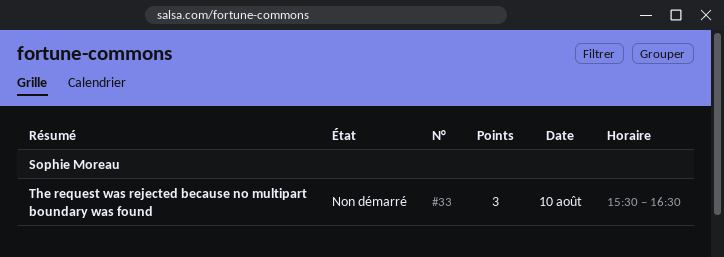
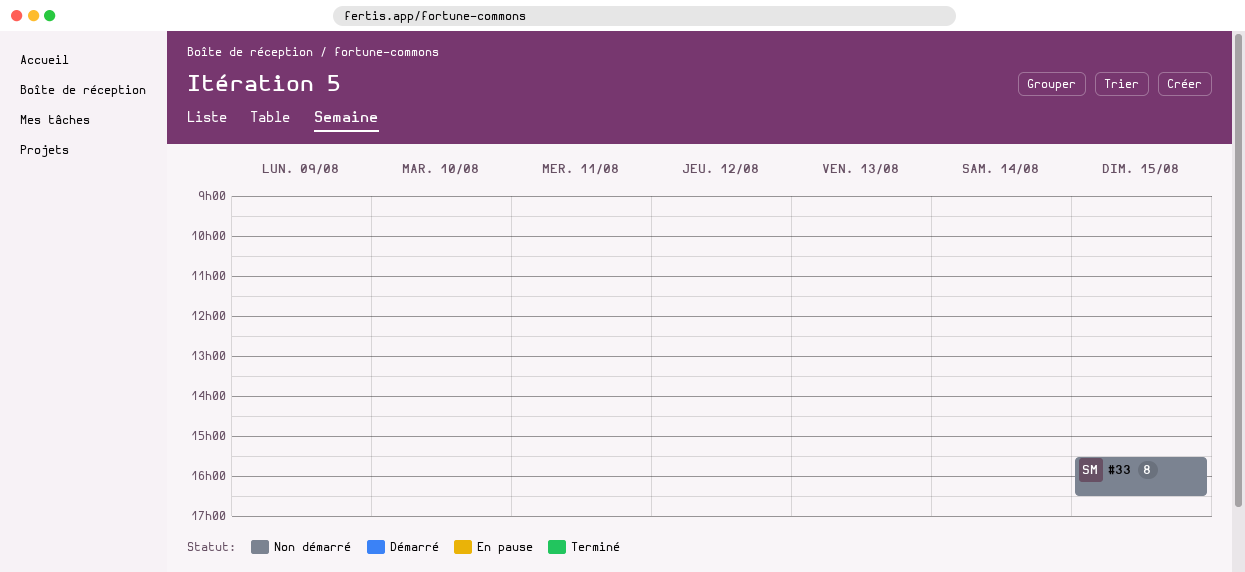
#33, estimate: 3 -> 8
#33, day: Aug 10 -> Aug 15

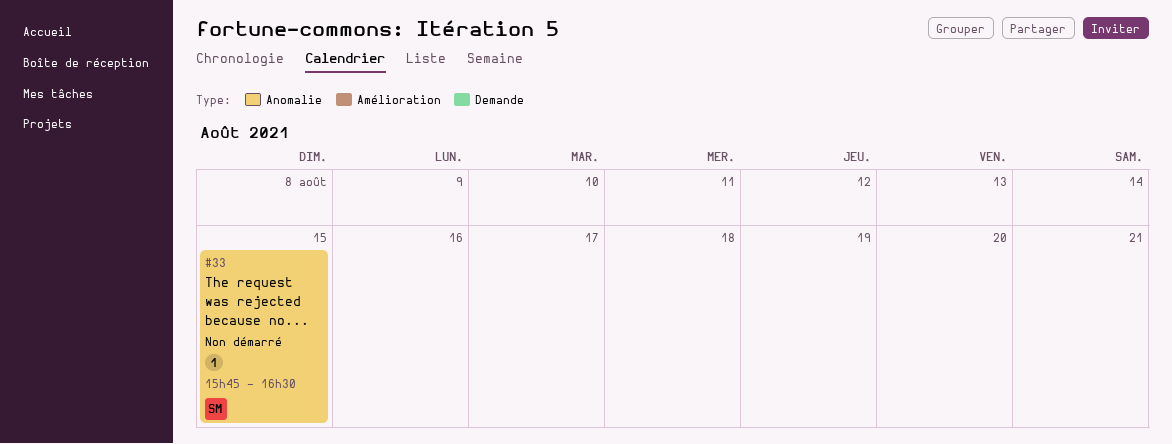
#33, estimate: 8 -> 1
#33, begins: 15:30 -> 15:45

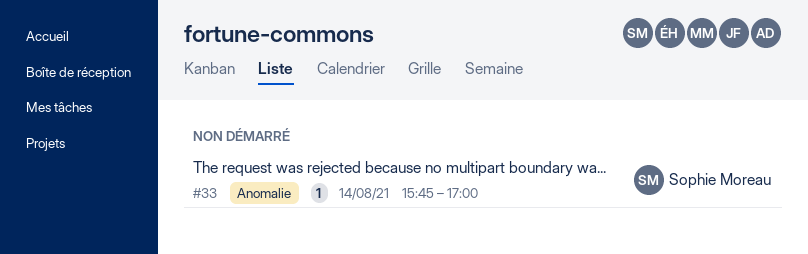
#33, day: Aug 15 -> Aug 14
#33, ends: 16:30 -> 17:00

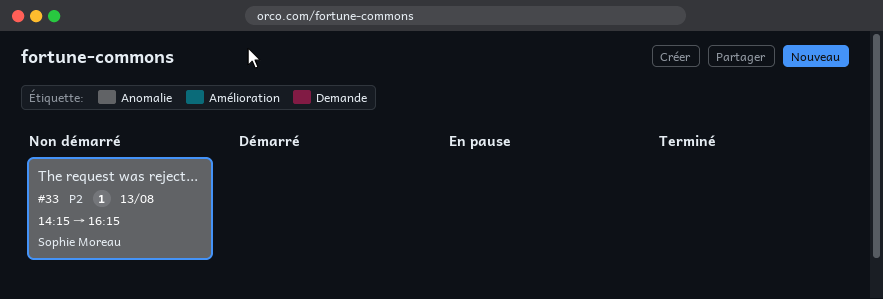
#33, day: Aug 14 -> Aug 13
#33, begins: 15:45 -> 14:15
#33, ends: 17:00 -> 16:15

